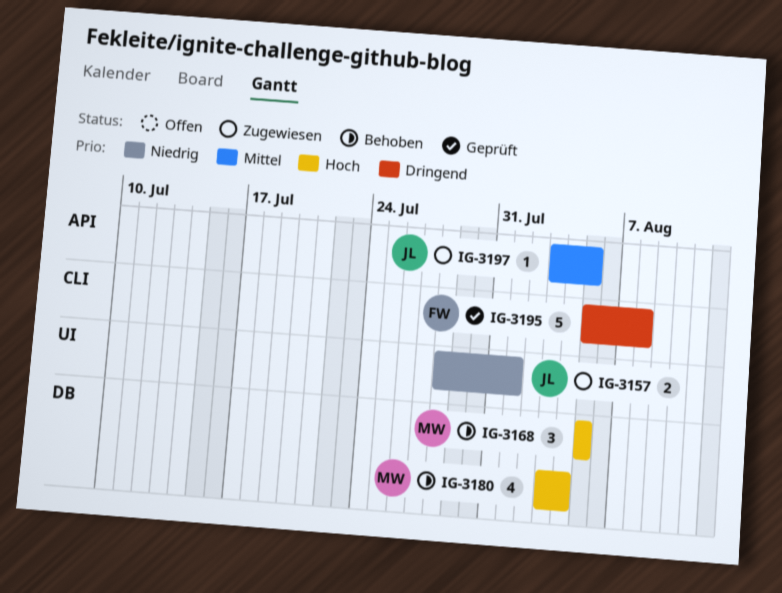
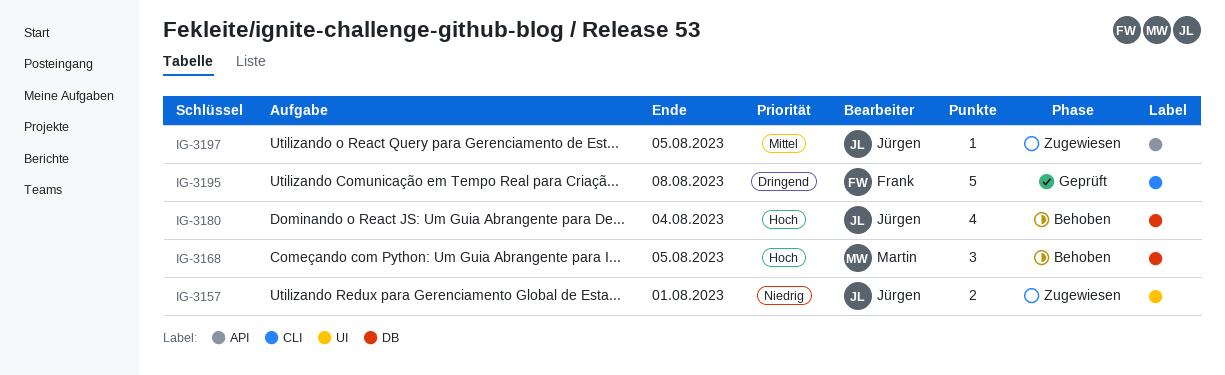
IG-3180, owner: Martin -> Jürgen

